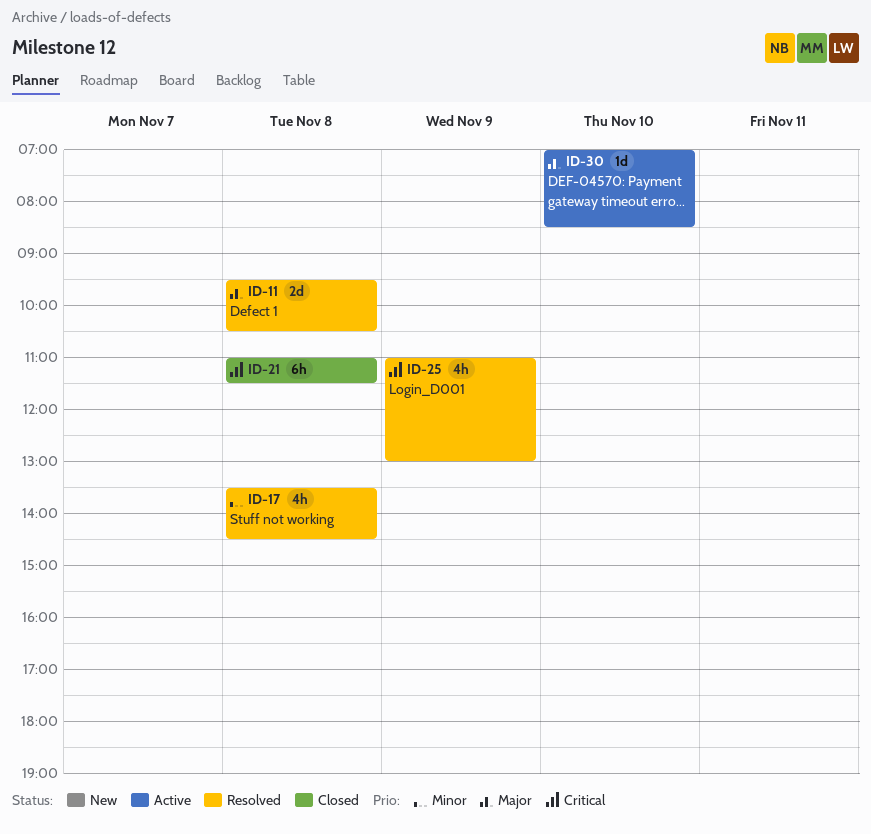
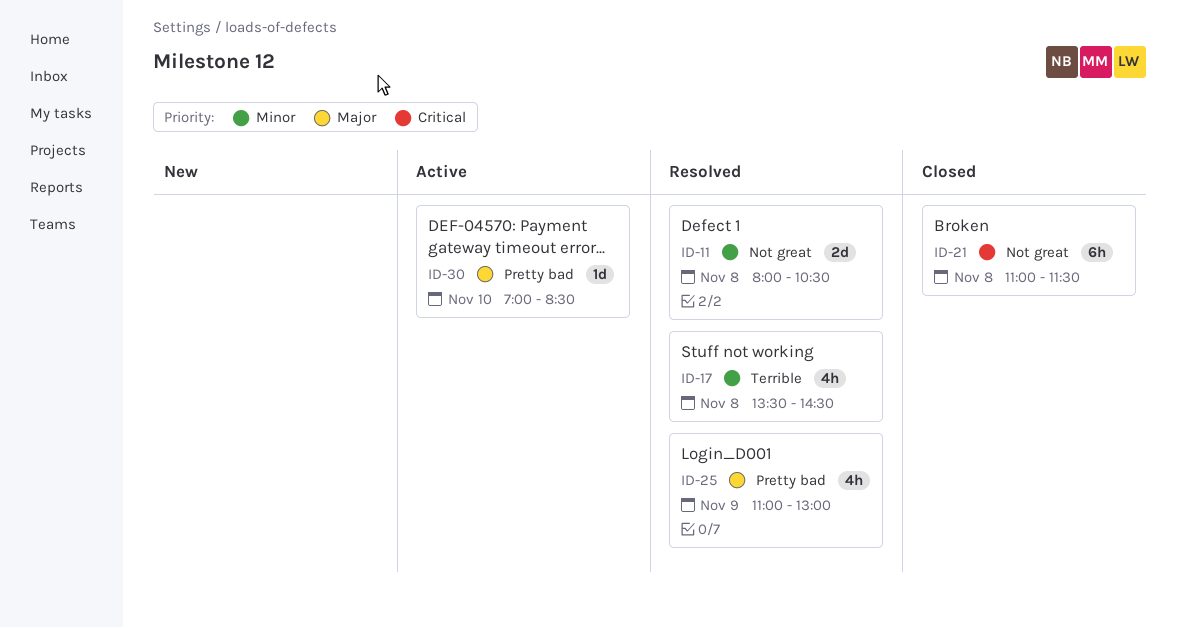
ID-11, priority: Major -> Minor
ID-11, begins: 09:30 -> 08:00
ID-25, priority: Critical -> Major

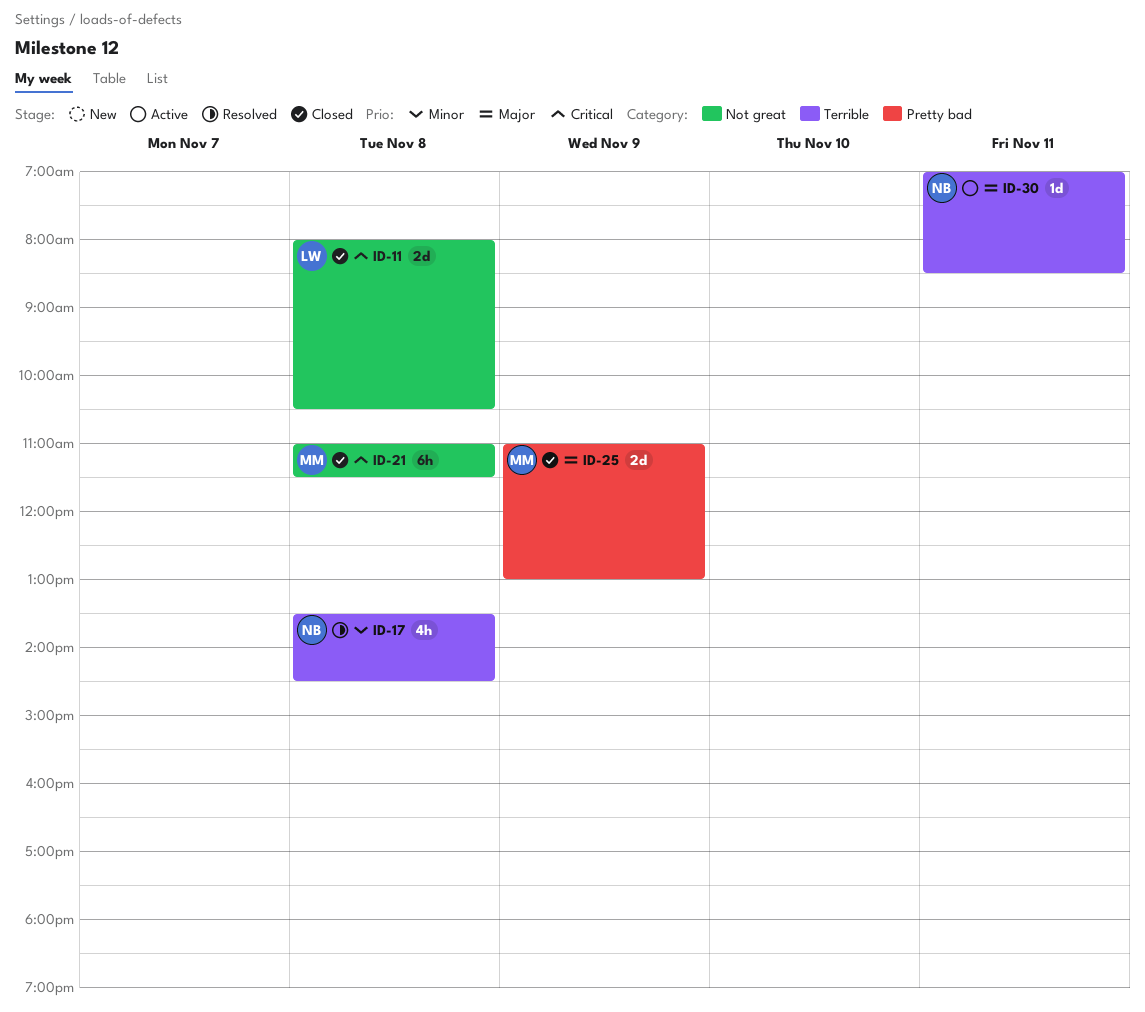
ID-11, status: Resolved -> Closed
ID-11, priority: Minor -> Critical
ID-25, status: Resolved -> Closed
ID-25, estimate: 4h -> 2d
ID-30, label: Pretty bad -> Terrible
ID-30, day: Nov 10 -> Nov 11

